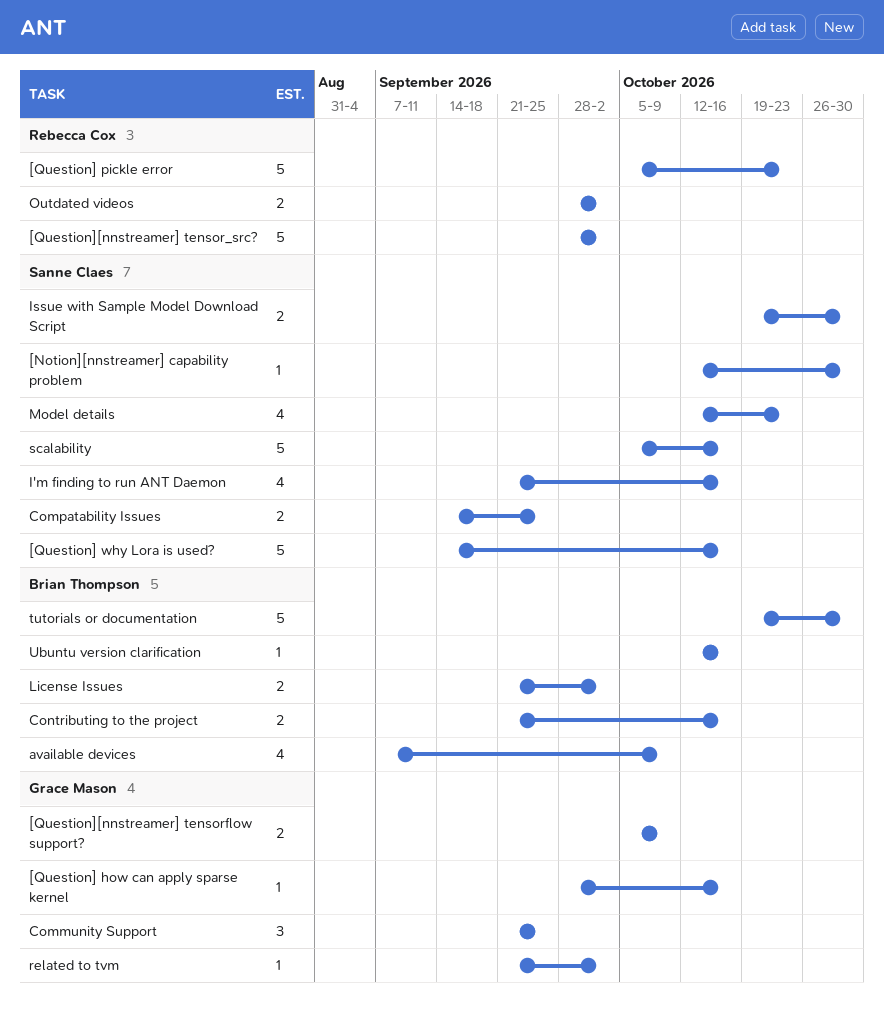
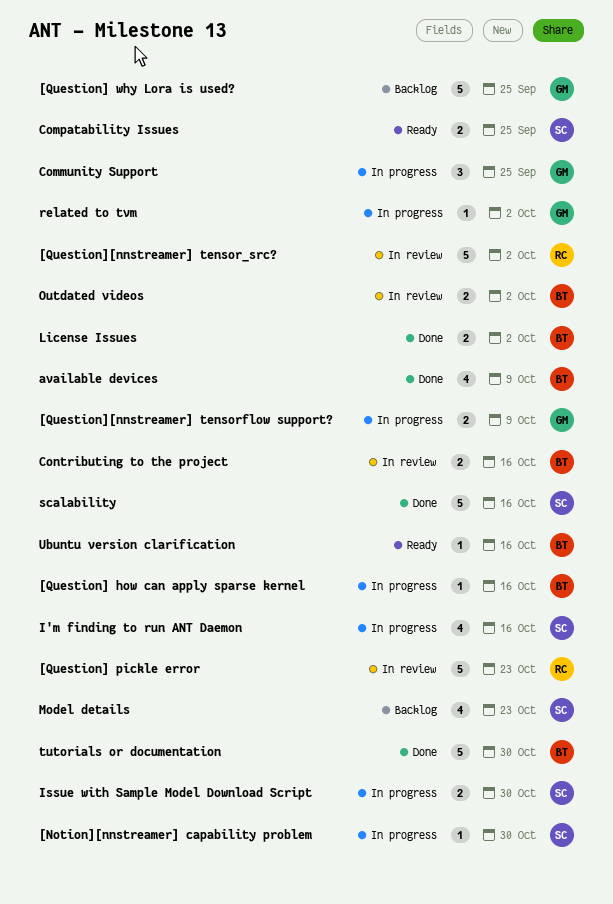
[Question] how can apply sparse kernel, owner: Grace Mason -> Brian Thompson
[Question] why Lora is used?, owner: Sanne Claes -> Grace Mason
[Question] why Lora is used?, due: Oct 16 -> Sep 25
Outdated videos, owner: Rebecca Cox -> Brian Thompson

